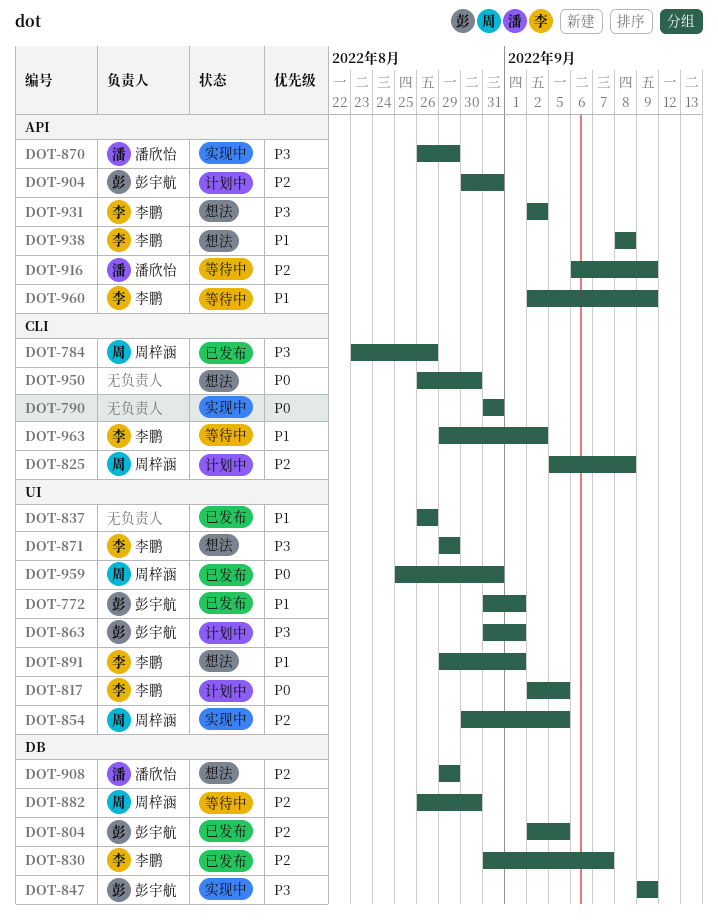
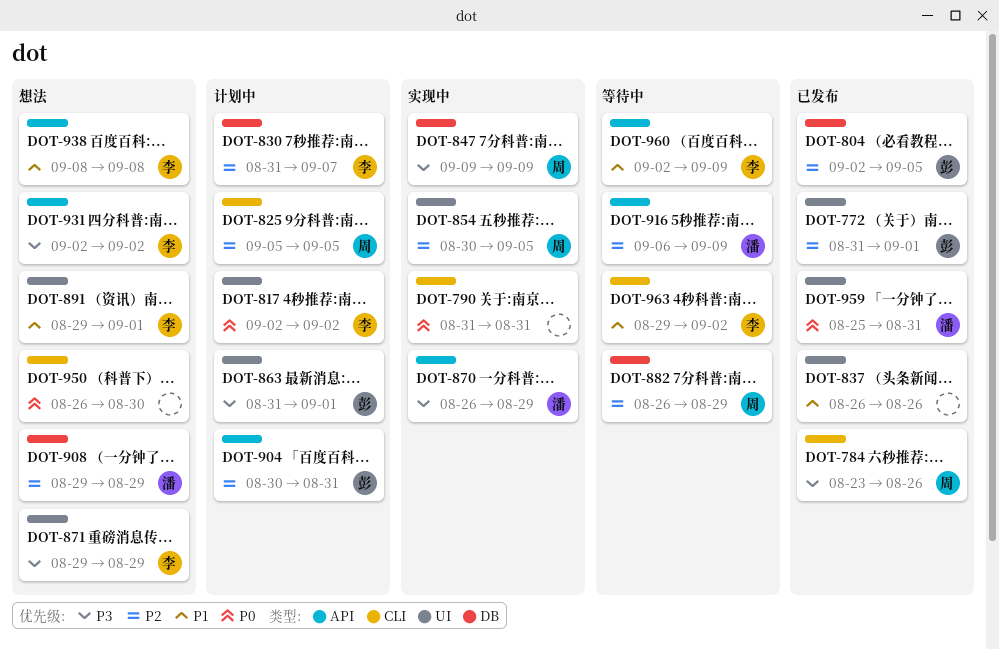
DOT-772, priority: P1 -> P2
DOT-817, due: Sep 5 -> Sep 2
DOT-825, due: Sep 8 -> Sep 5
DOT-830, status: 已发布 -> 计划中
DOT-847, owner: 彭宇航 -> 周梓涵
DOT-882, due: Aug 30 -> Aug 29
DOT-959, owner: 周梓涵 -> 潘欣怡

